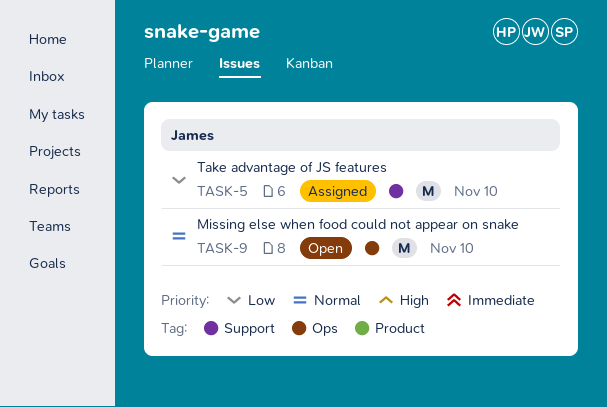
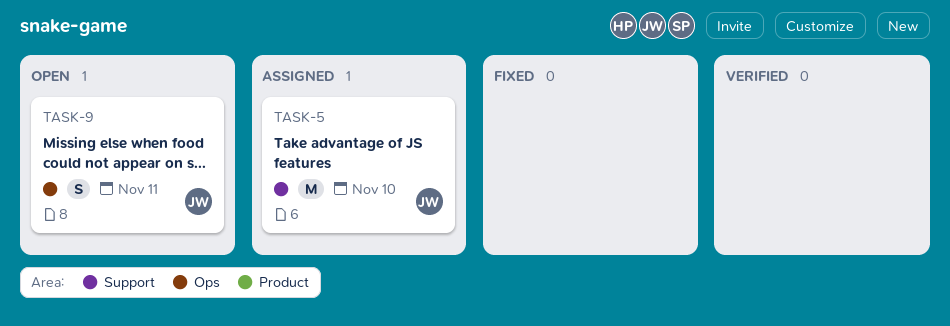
TASK-9, estimate: M -> S
TASK-9, due: Nov 10 -> Nov 11

